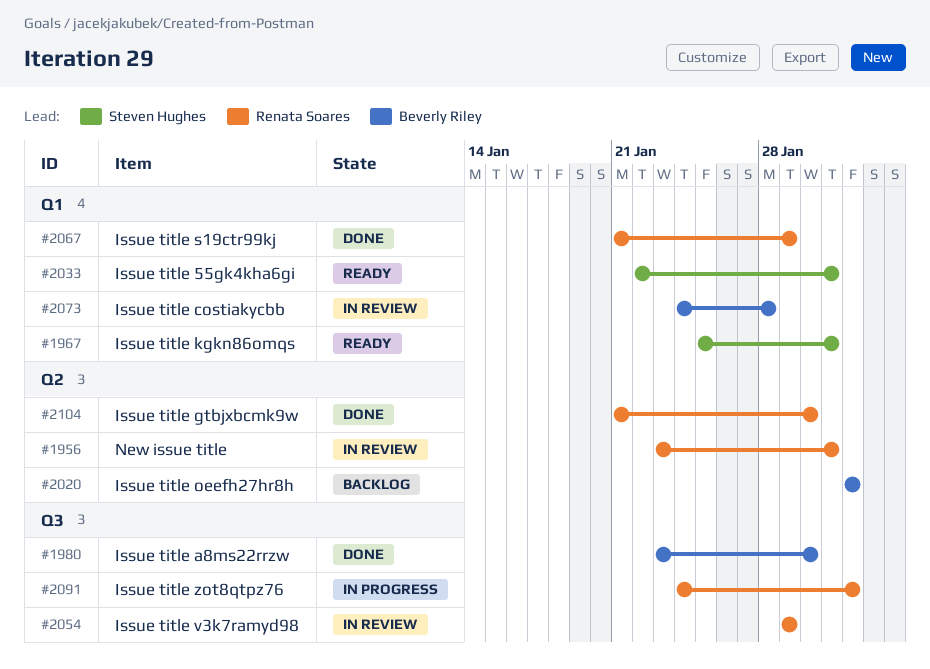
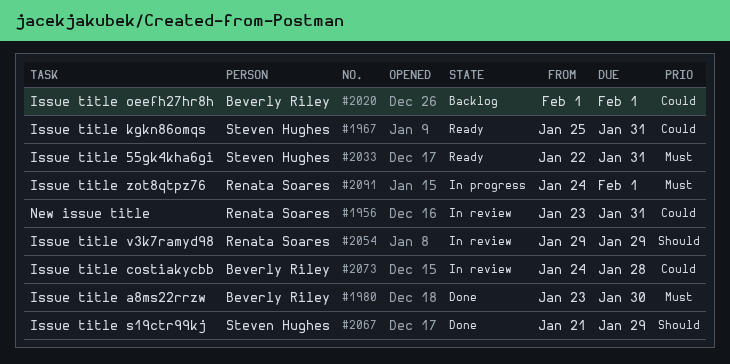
#2067, owner: Renata Soares -> Steven Hughes
#2104: present -> none

